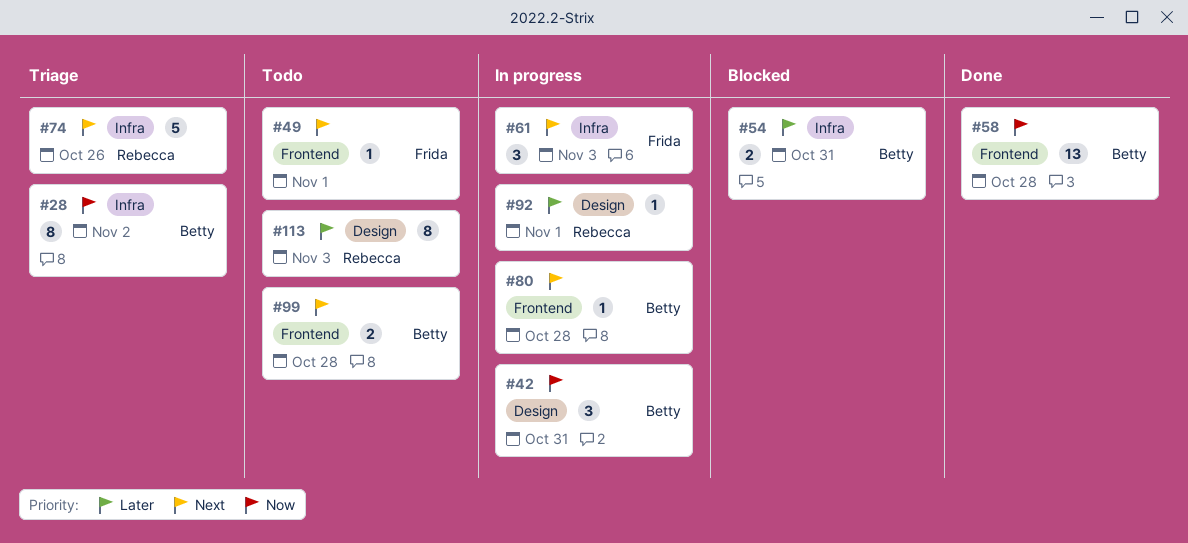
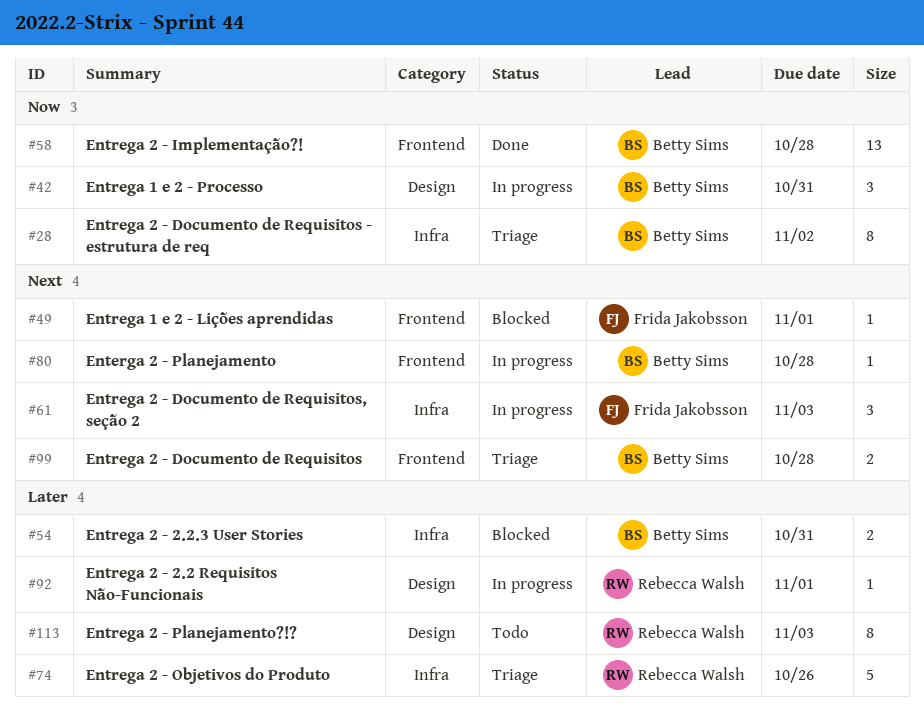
#49, status: Todo -> Blocked
#74, priority: Next -> Later
#99, status: Todo -> Triage

